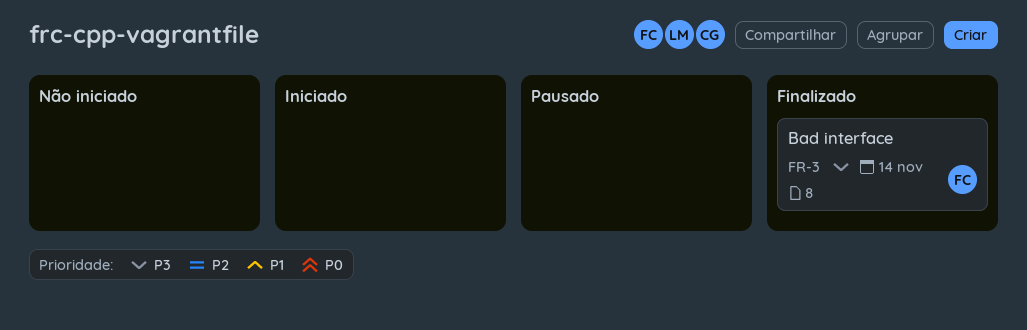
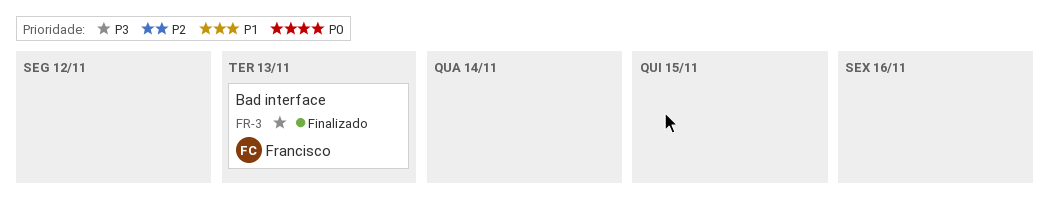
FR-3, due: Nov 14 -> Nov 13

